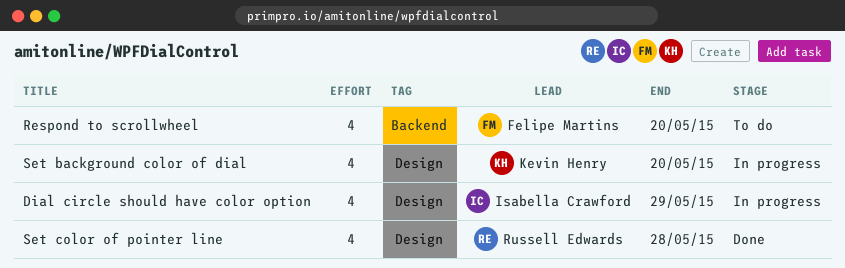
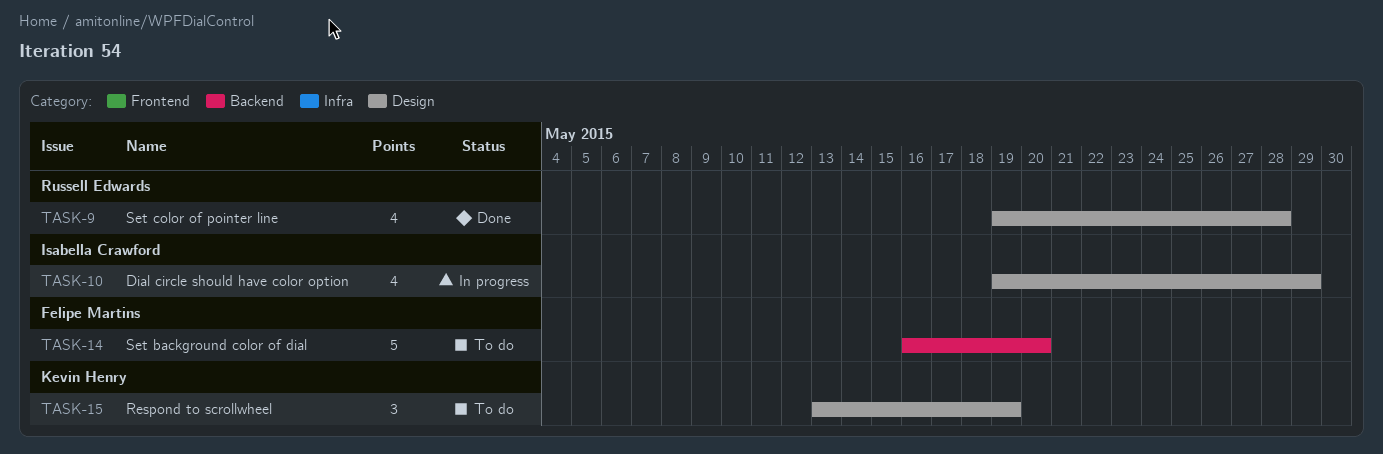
Respond to scrollwheel, owner: Felipe Martins -> Kevin Henry
Respond to scrollwheel, label: Backend -> Design
Respond to scrollwheel, estimate: 4 -> 3
Respond to scrollwheel, due: May 20 -> May 19
Set background color of dial, status: In progress -> To do
Set background color of dial, owner: Kevin Henry -> Felipe Martins
Set background color of dial, label: Design -> Backend
Set background color of dial, estimate: 4 -> 5

